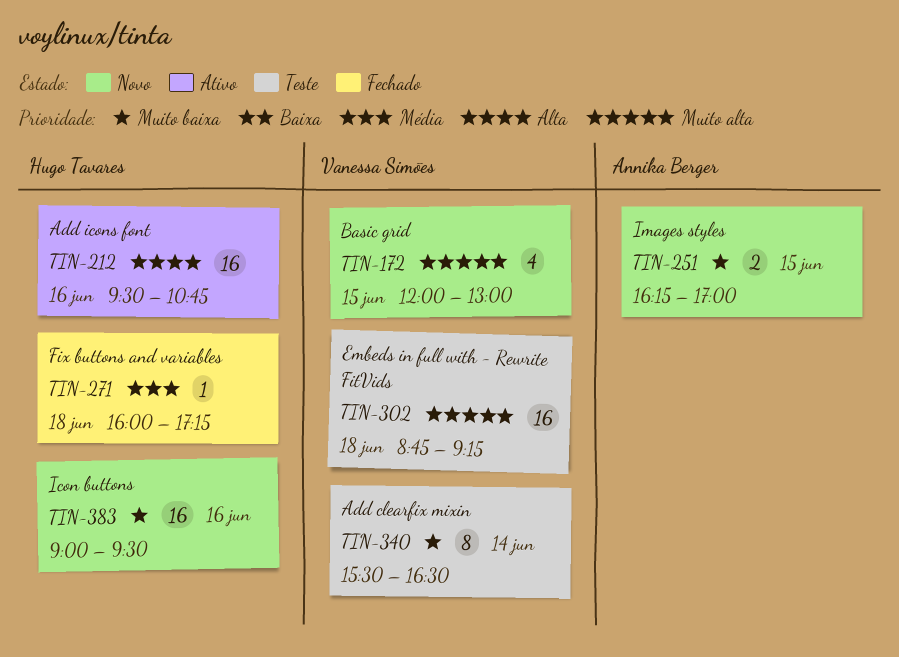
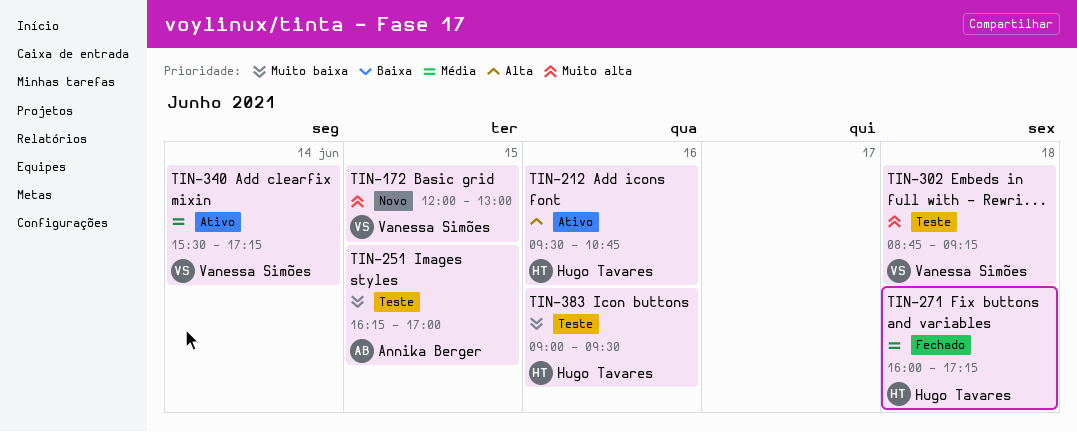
TIN-251, status: Novo -> Teste
TIN-340, status: Teste -> Ativo
TIN-340, priority: Muito baixa -> Média
TIN-340, ends: 16:30 -> 17:15
TIN-383, status: Novo -> Teste

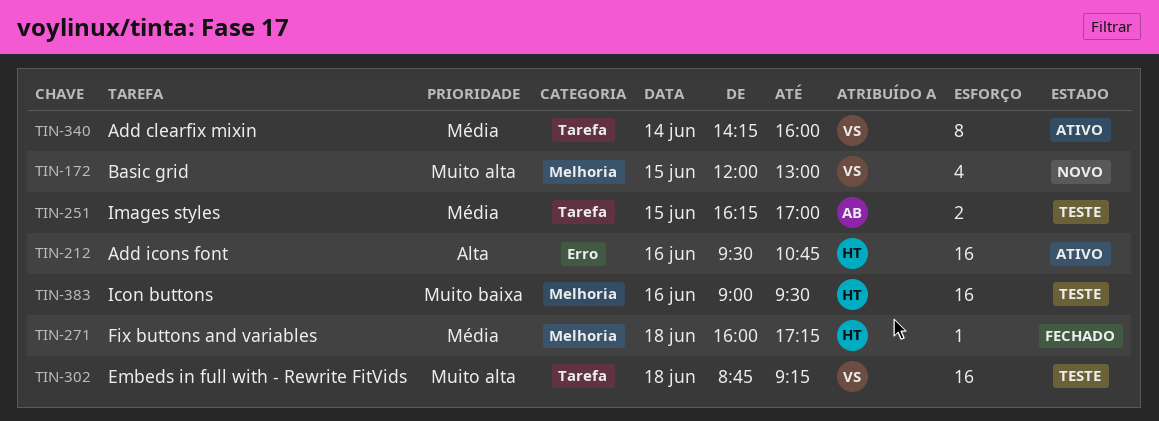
TIN-251, priority: Muito baixa -> Média
TIN-340, begins: 15:30 -> 14:15
TIN-340, ends: 17:15 -> 16:00

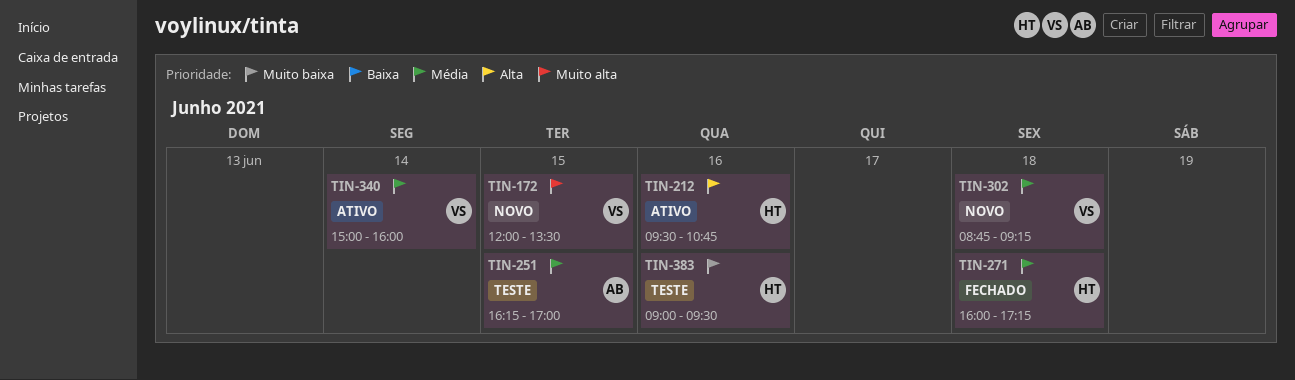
TIN-172, ends: 13:00 -> 13:30
TIN-302, status: Teste -> Novo
TIN-302, priority: Muito alta -> Média
TIN-340, begins: 14:15 -> 15:00

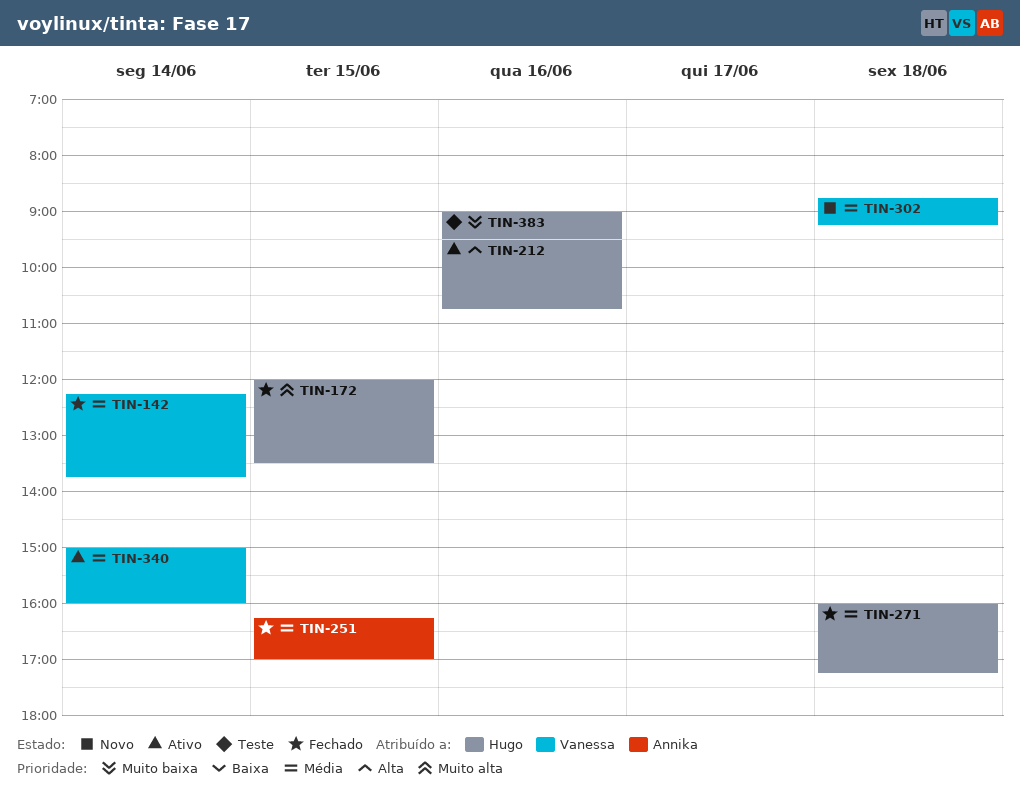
TIN-142: none -> present
TIN-172, status: Novo -> Fechado
TIN-172, owner: Vanessa -> Hugo
TIN-251, status: Teste -> Fechado

